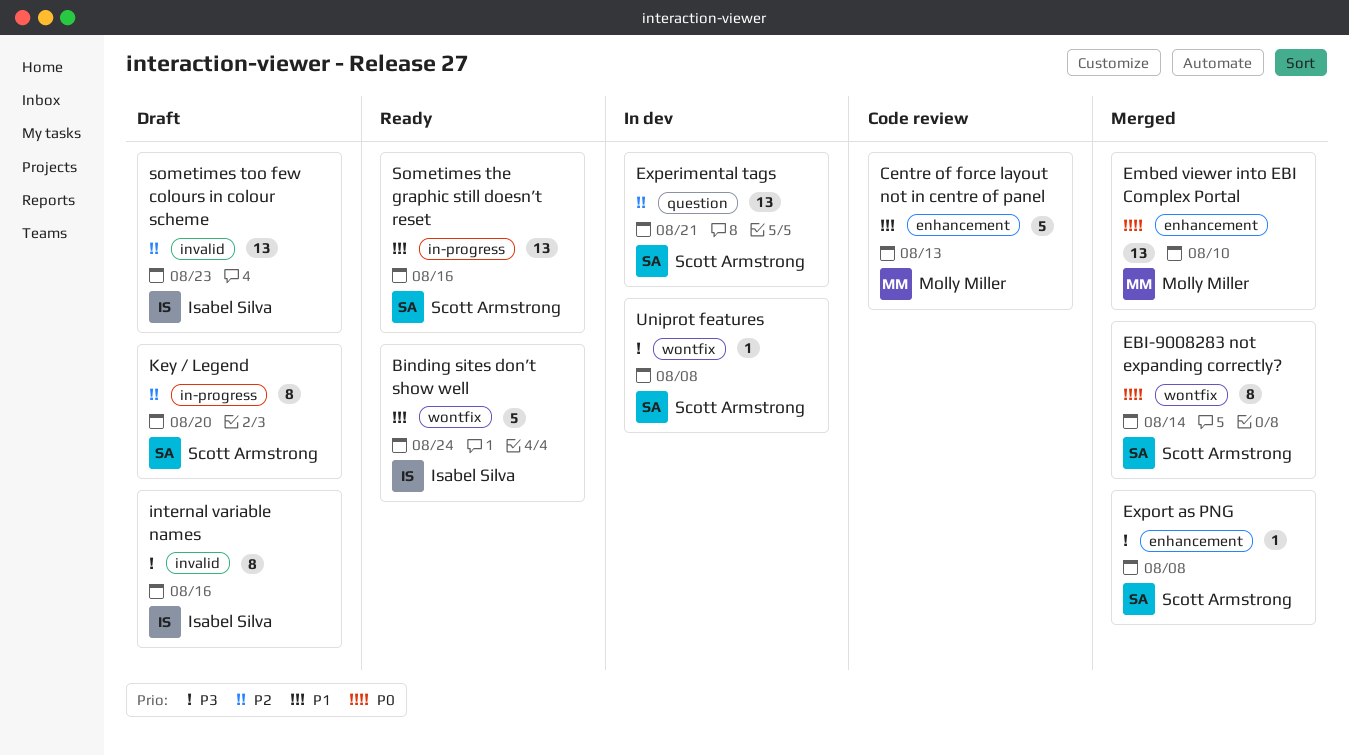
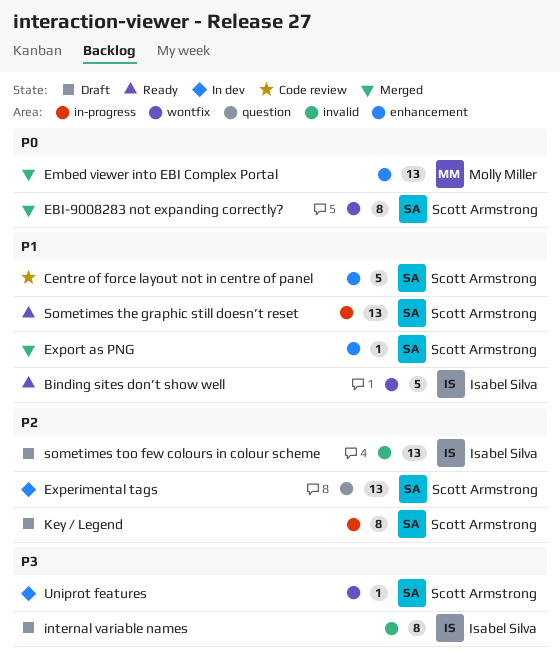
Centre of force layout not in centre of panel, owner: Molly Miller -> Scott Armstrong
Export as PNG, priority: P3 -> P1

